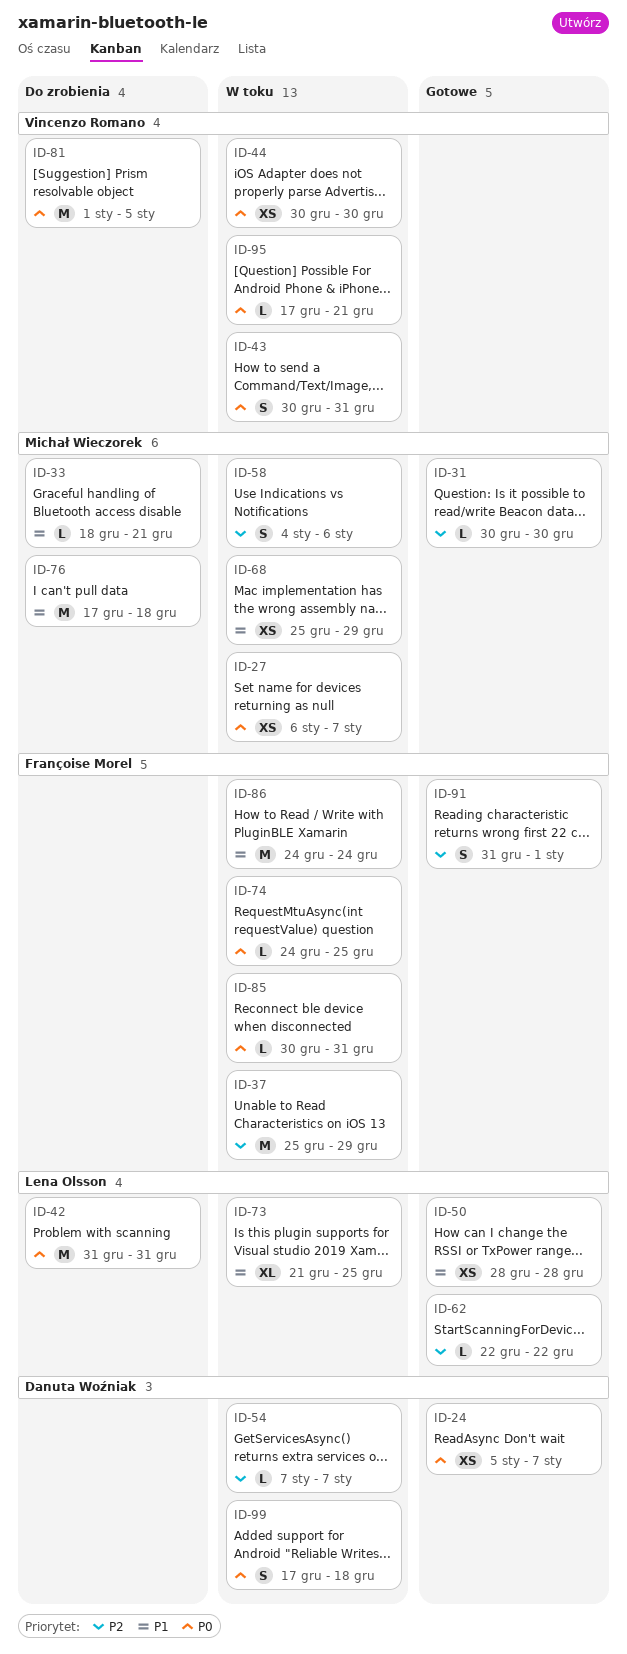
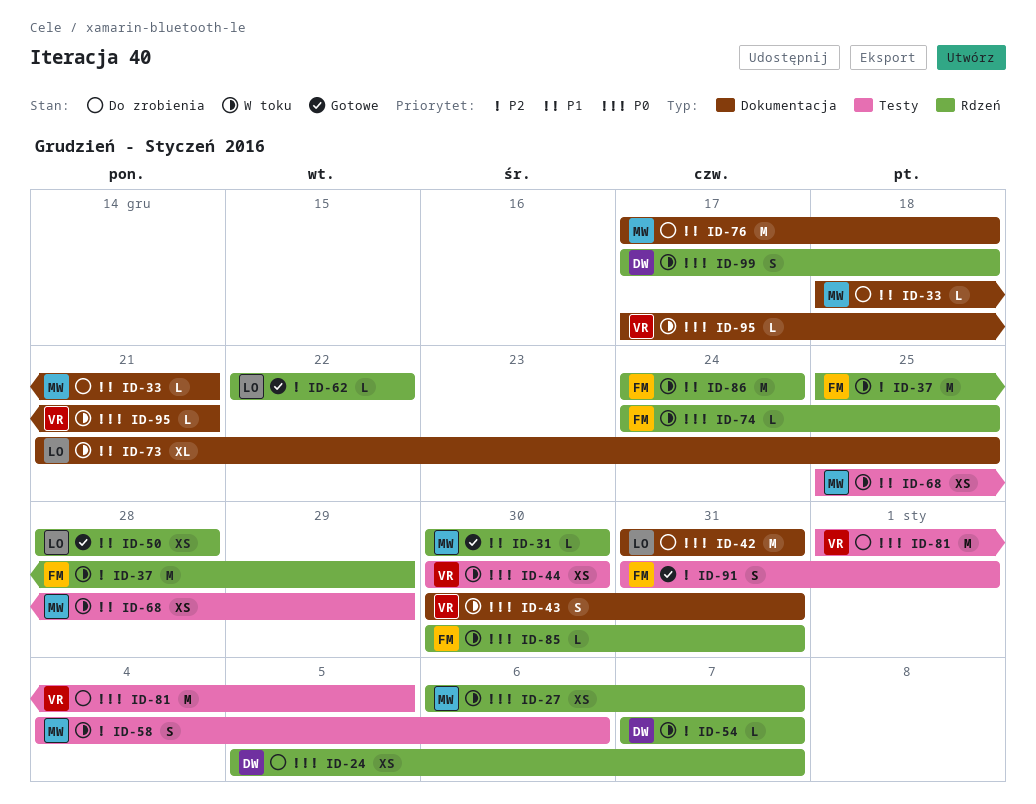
ID-24, status: Gotowe -> Do zrobienia
ID-31, priority: P2 -> P1

